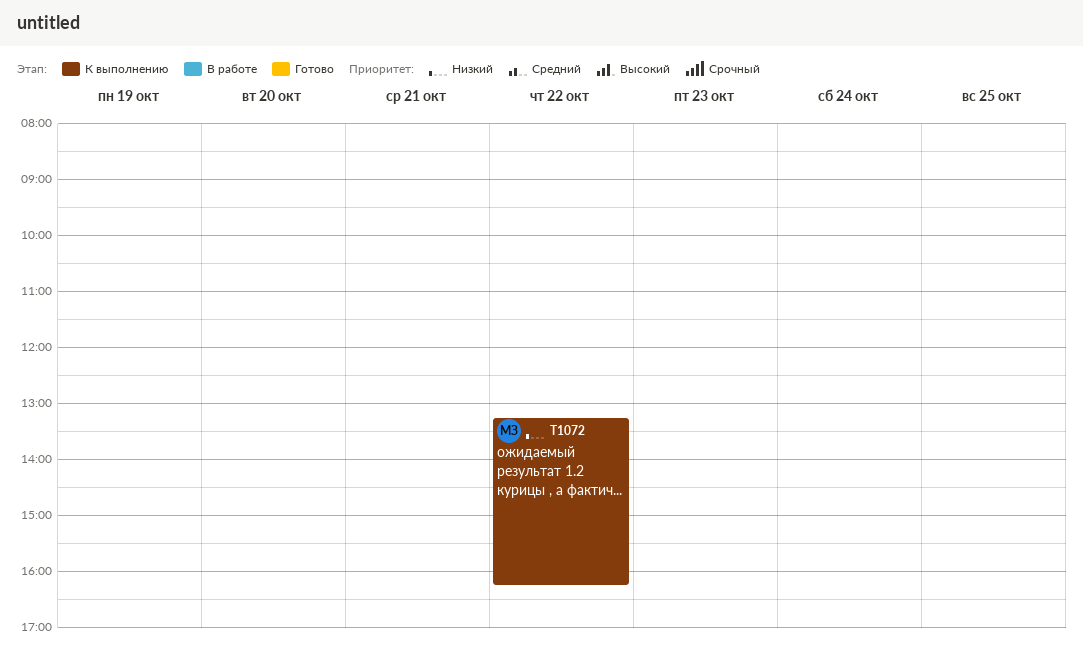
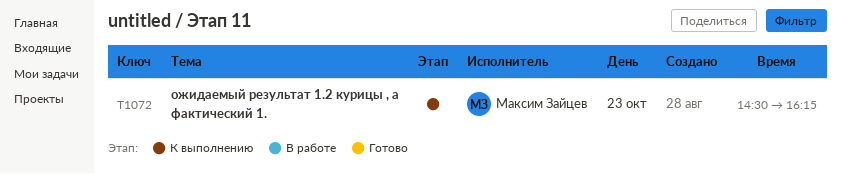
T1072, day: Oct 22 -> Oct 23
T1072, begins: 13:15 -> 14:30

